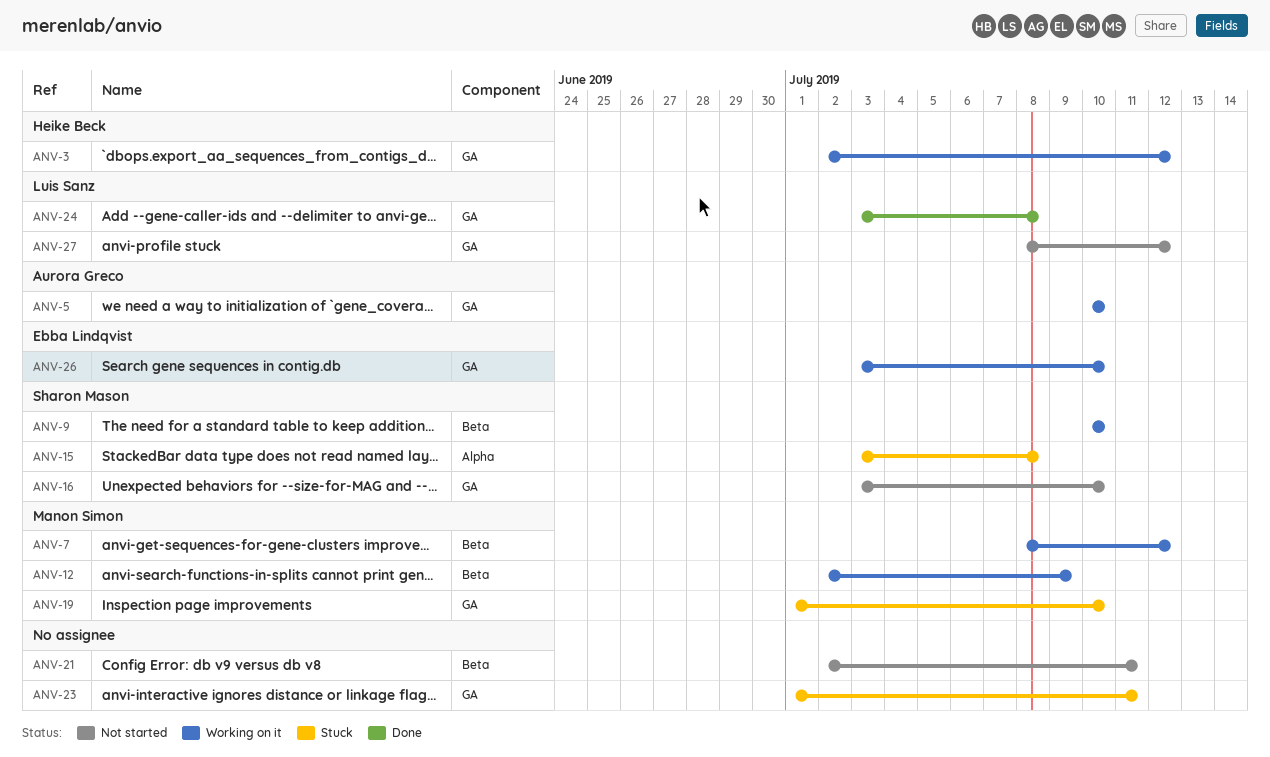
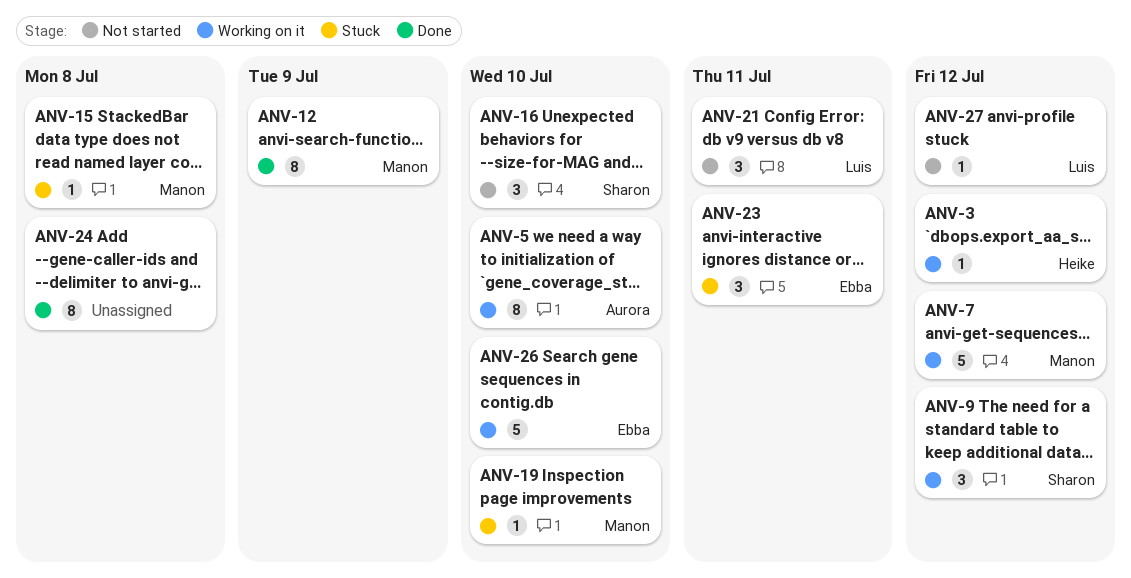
ANV-9, due: Jul 10 -> Jul 12
ANV-12, status: Working on it -> Done
ANV-15, owner: Sharon Mason -> Manon Simon
ANV-21, owner: none -> Luis Sanz
ANV-23, owner: none -> Ebba Lindqvist
ANV-24, owner: Luis Sanz -> none

